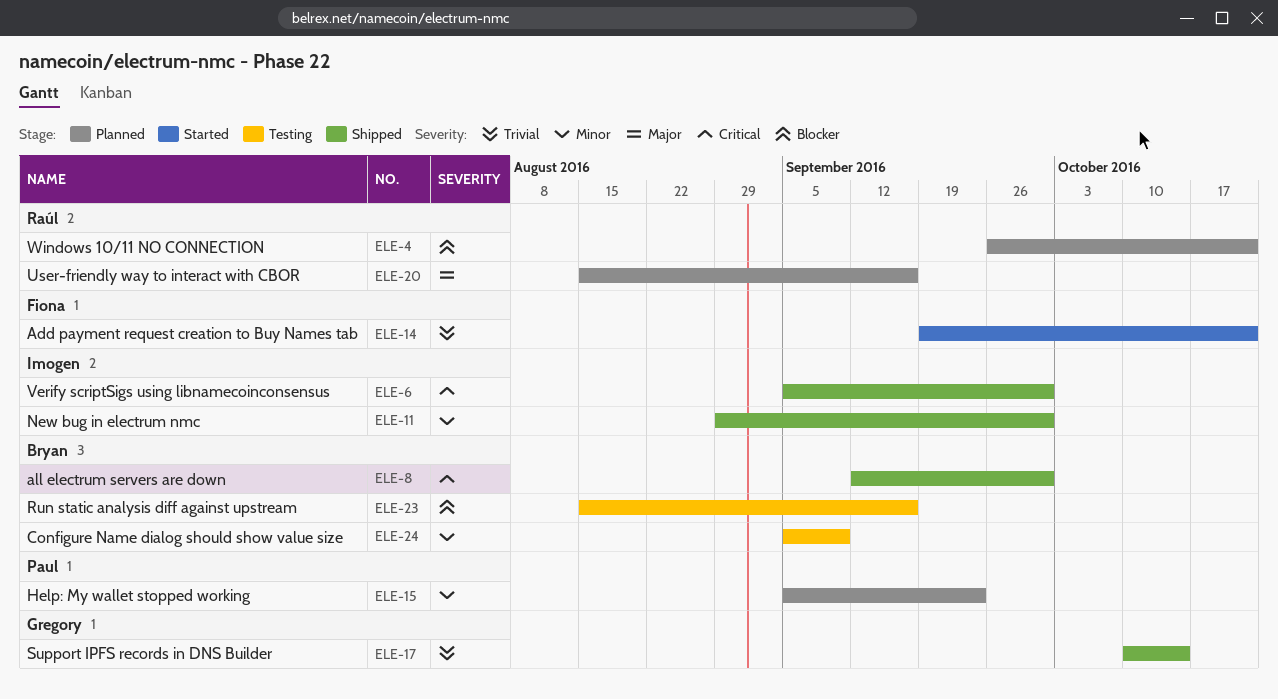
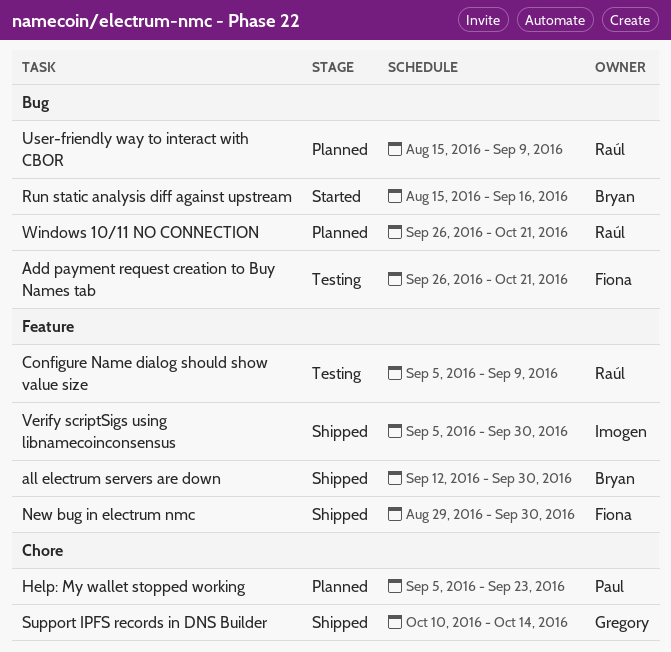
Add payment request creation to Buy Names tab, status: Started -> Testing
Add payment request creation to Buy Names tab, start: Sep 19 -> Sep 26
Configure Name dialog should show value size, owner: Bryan -> Raúl
New bug in electrum nmc, owner: Imogen -> Fiona
Run static analysis diff against upstream, status: Testing -> Started
User-friendly way to interact with CBOR, due: Sep 16 -> Sep 9

